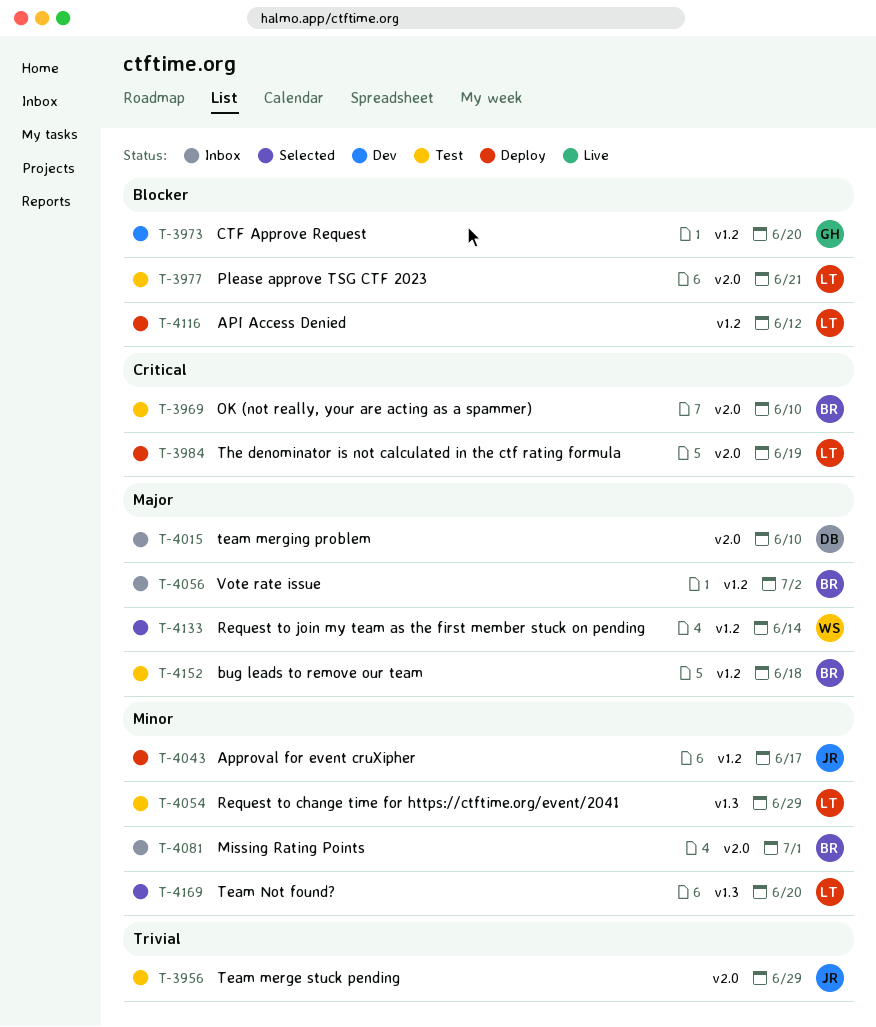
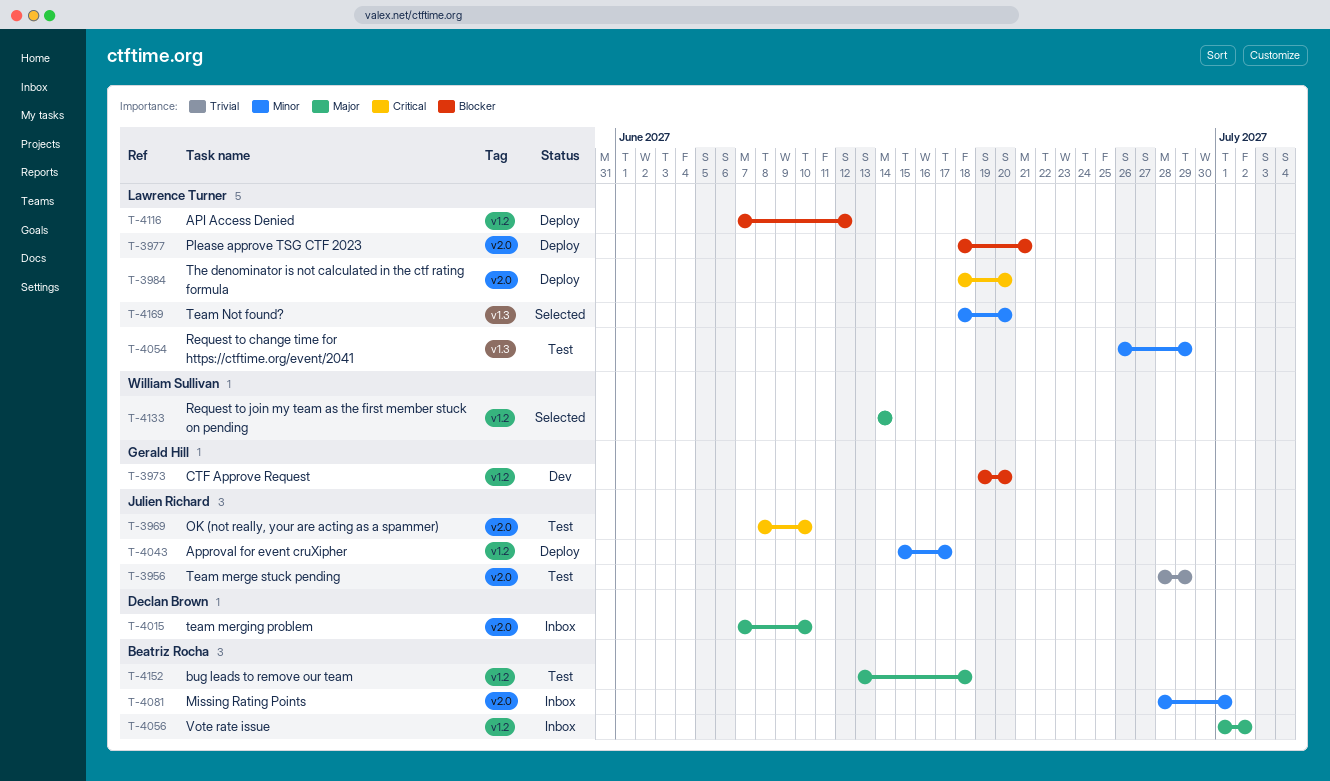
T-3969, owner: Beatriz Rocha -> Julien Richard
T-3977, status: Test -> Deploy
T-3984, due: Jun 19 -> Jun 20

